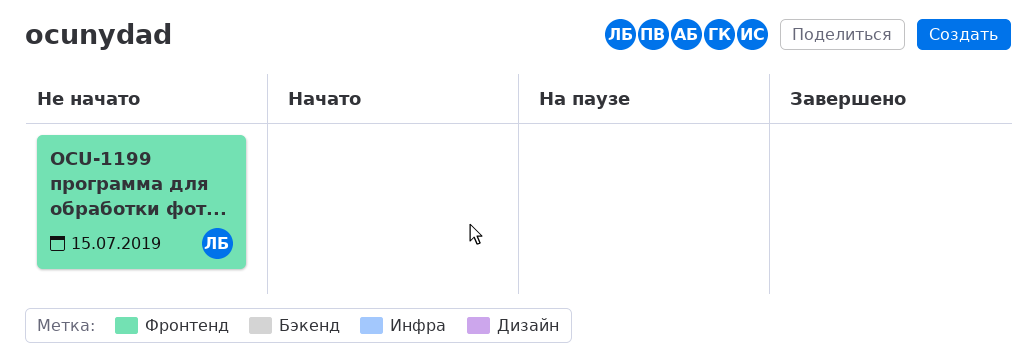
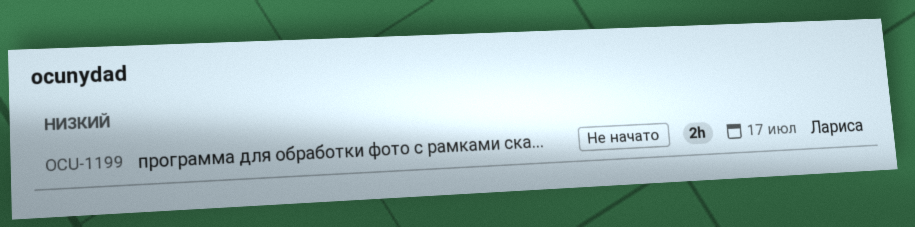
OCU-1199, due: Jul 15 -> Jul 17

